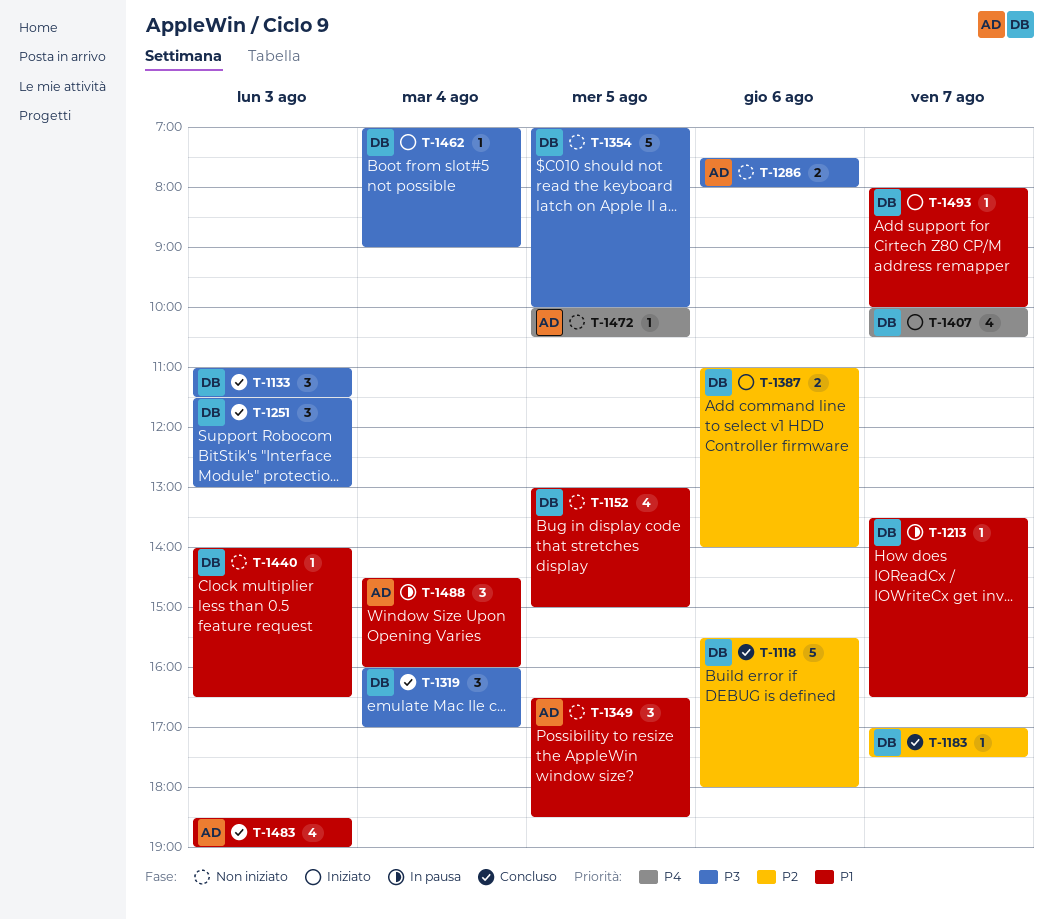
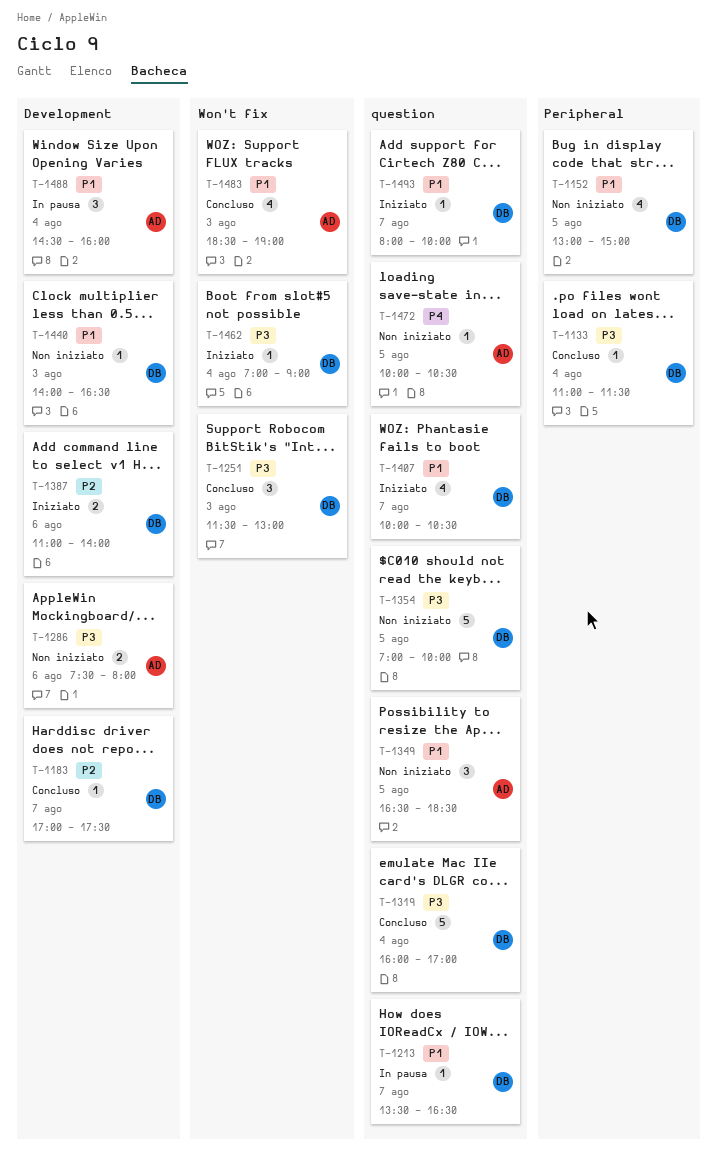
T-1118: present -> none
T-1133, estimate: 3 -> 1
T-1133, day: Aug 3 -> Aug 4
T-1319, estimate: 3 -> 5
T-1407, priority: P4 -> P1

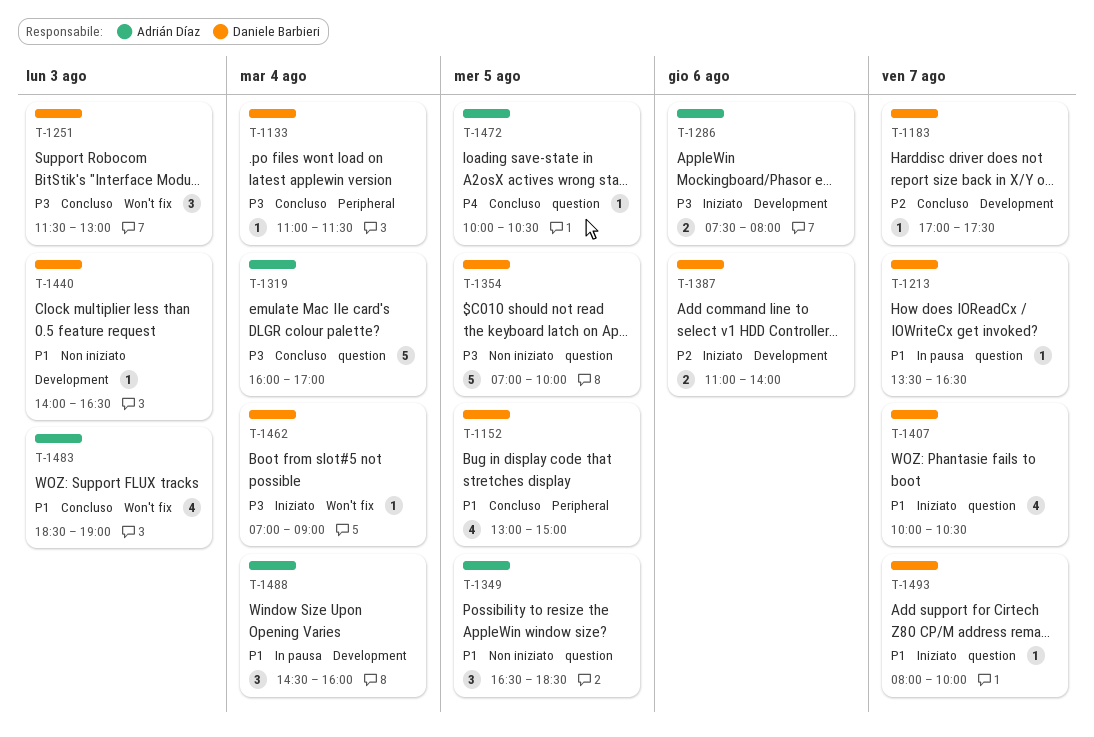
T-1152, status: Non iniziato -> Concluso
T-1286, status: Non iniziato -> Iniziato
T-1319, owner: Daniele Barbieri -> Adrián Díaz
T-1472, status: Non iniziato -> Concluso

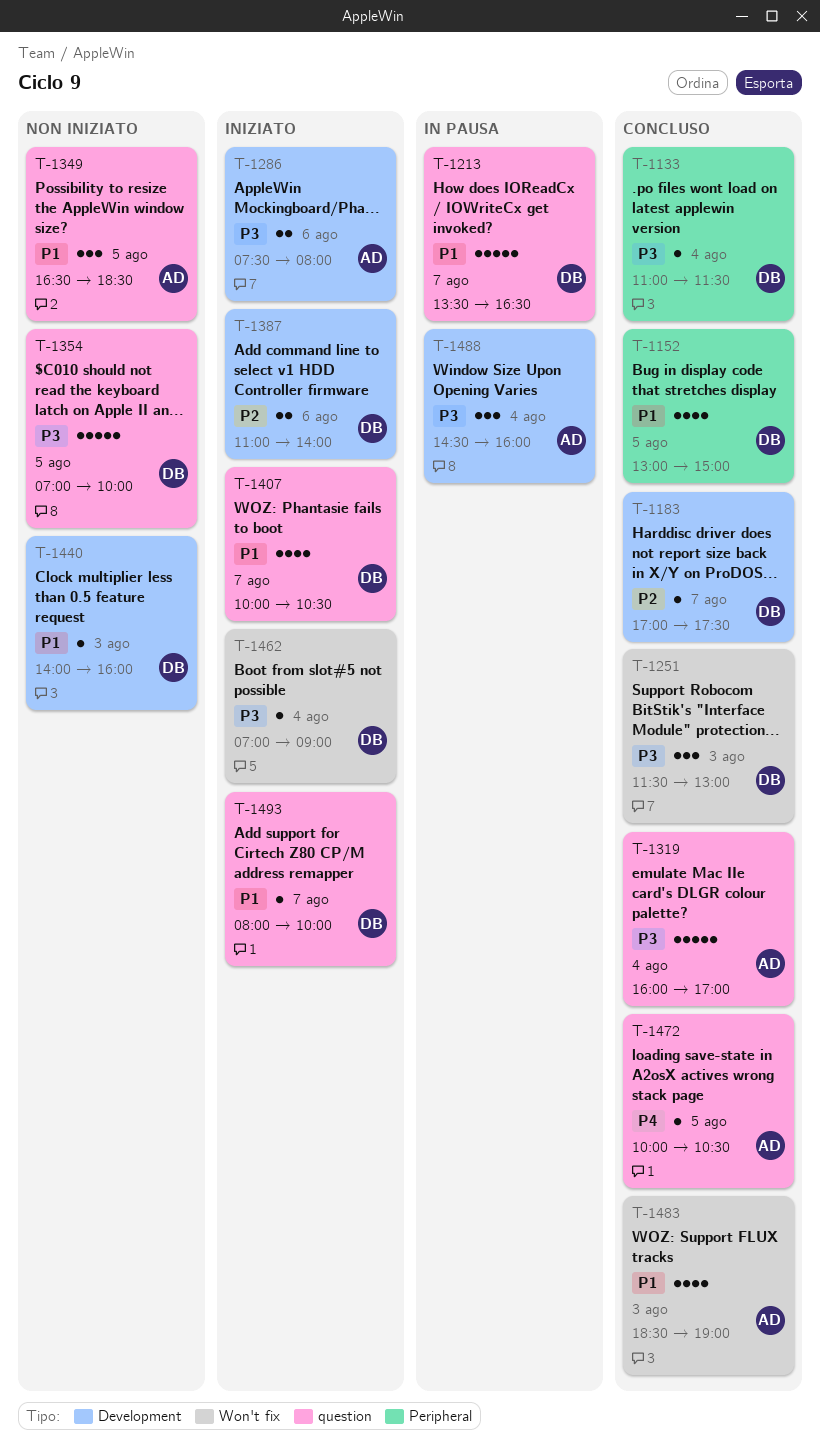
T-1213, estimate: 1 -> 5
T-1440, ends: 16:30 -> 16:00
T-1488, priority: P1 -> P3

